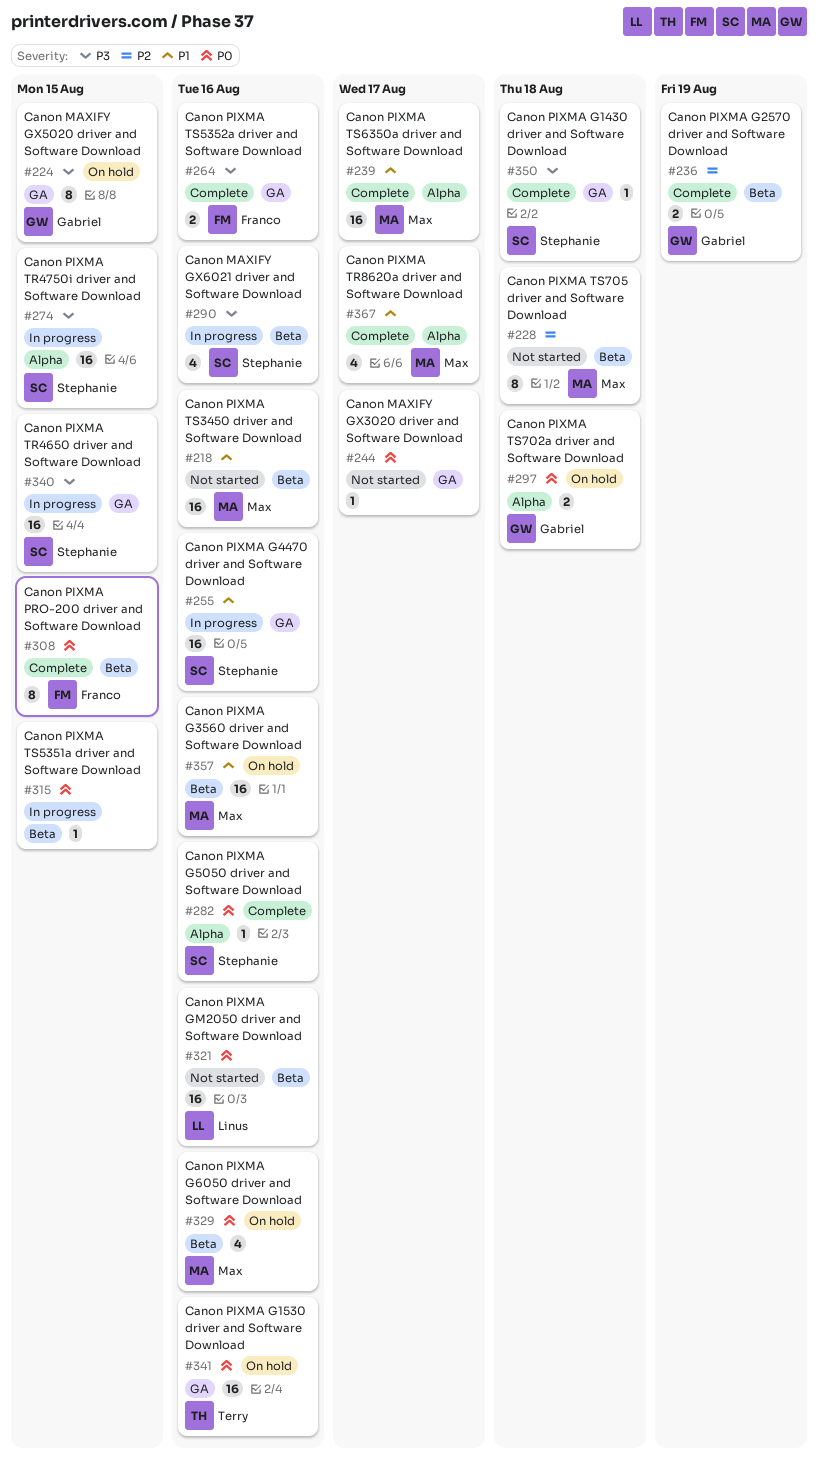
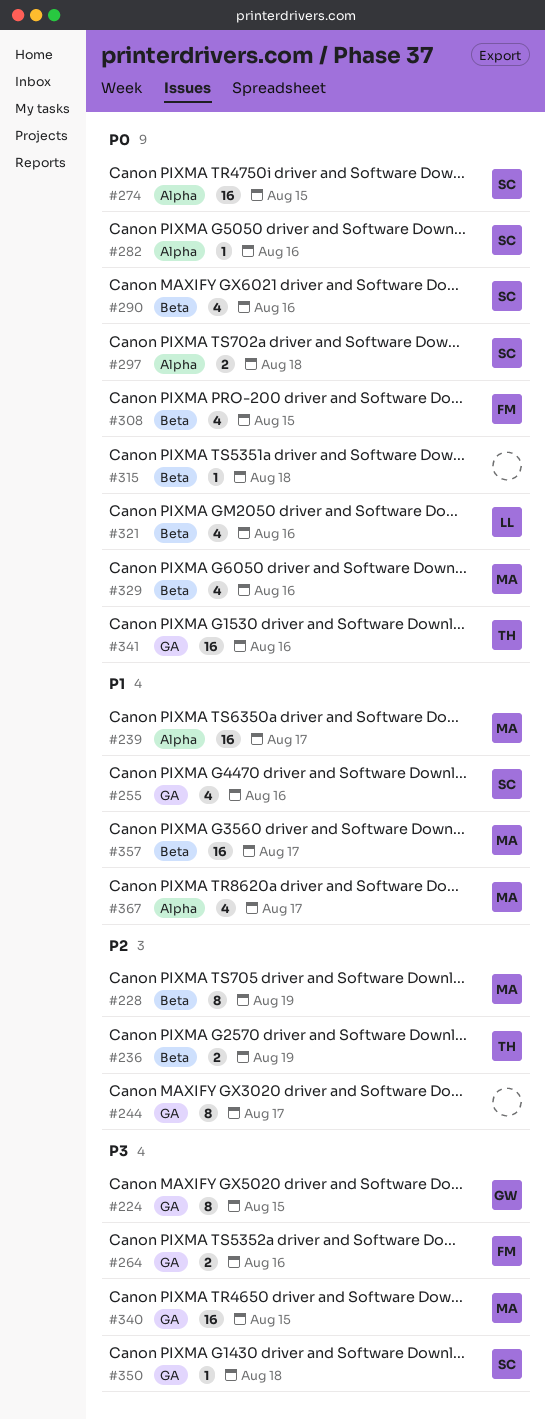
#218: present -> none
#228, due: Aug 18 -> Aug 19
#236, owner: Gabriel -> Terry
#244, priority: P0 -> P2
#244, estimate: 1 -> 8
#255, estimate: 16 -> 4
#274, priority: P3 -> P0
#290, priority: P3 -> P0
#297, owner: Gabriel -> Stephanie
#308, estimate: 8 -> 4
#315, due: Aug 15 -> Aug 18
#321, estimate: 16 -> 4
#340, owner: Stephanie -> Max
#357, due: Aug 16 -> Aug 17

